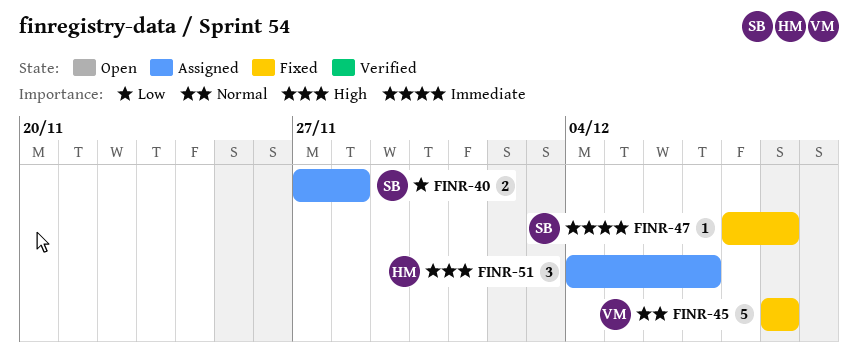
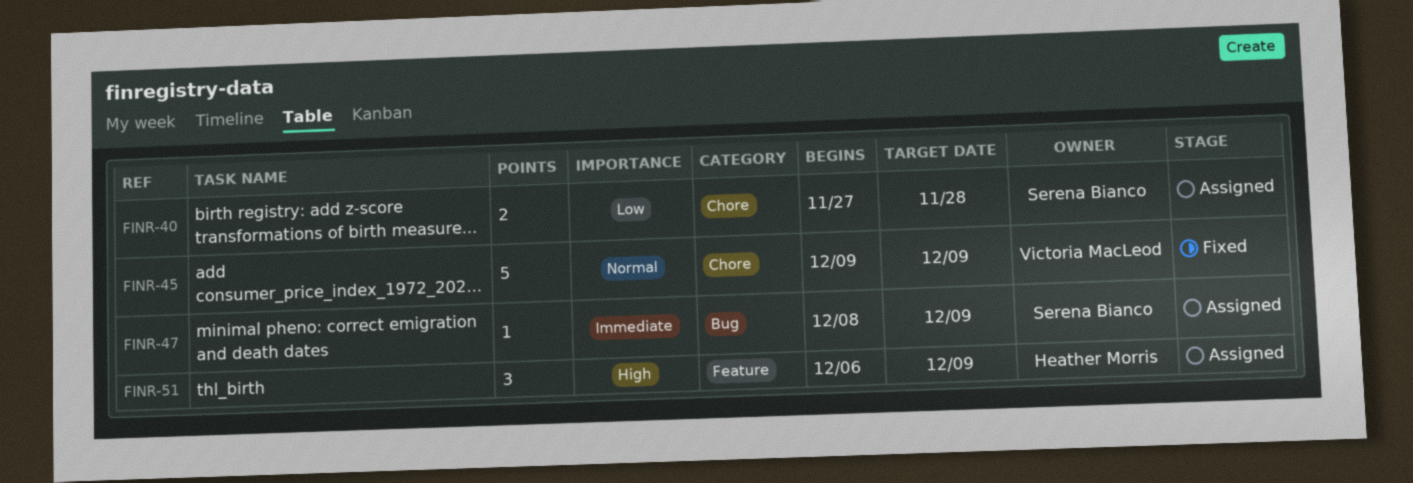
FINR-47, status: Fixed -> Assigned
FINR-51, start: Dec 4 -> Dec 6
FINR-51, due: Dec 7 -> Dec 9

